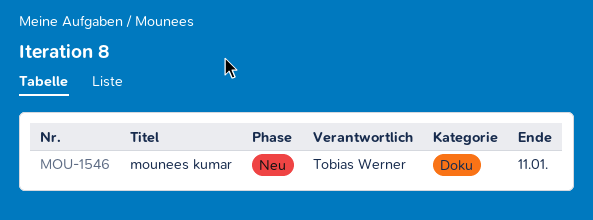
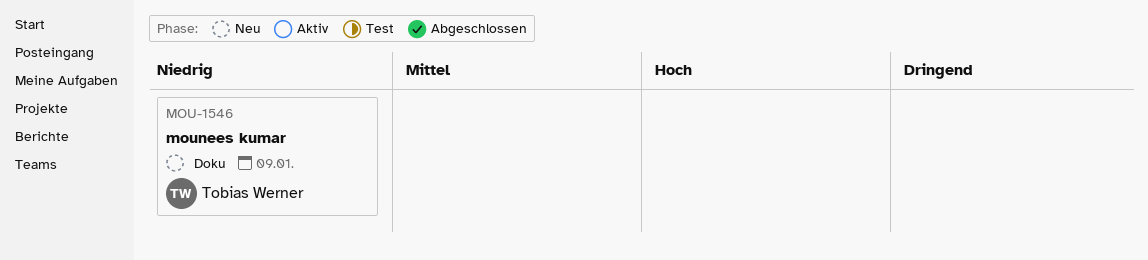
MOU-1546, due: Jan 11 -> Jan 9

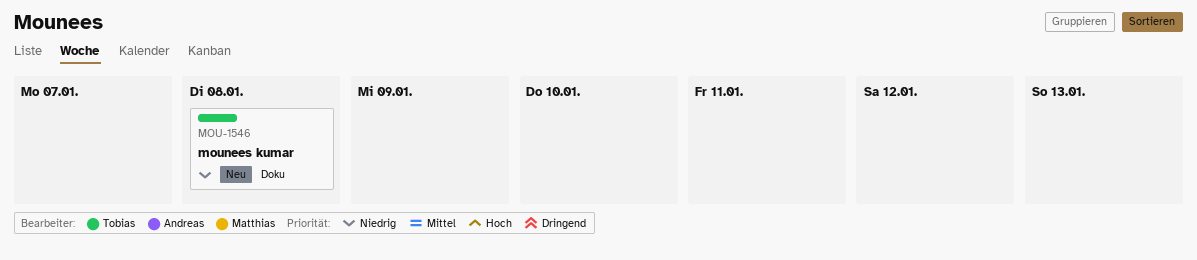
MOU-1546, due: Jan 9 -> Jan 8

